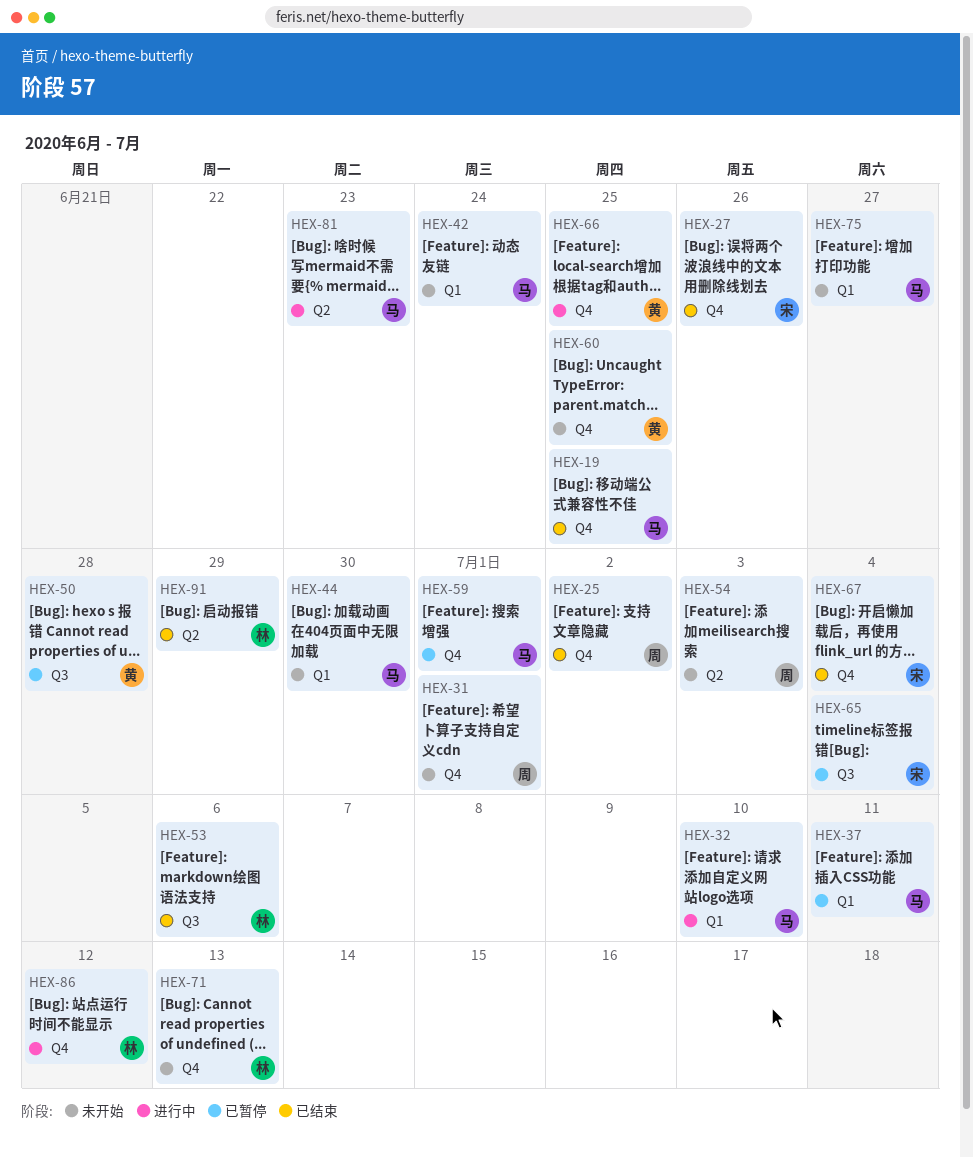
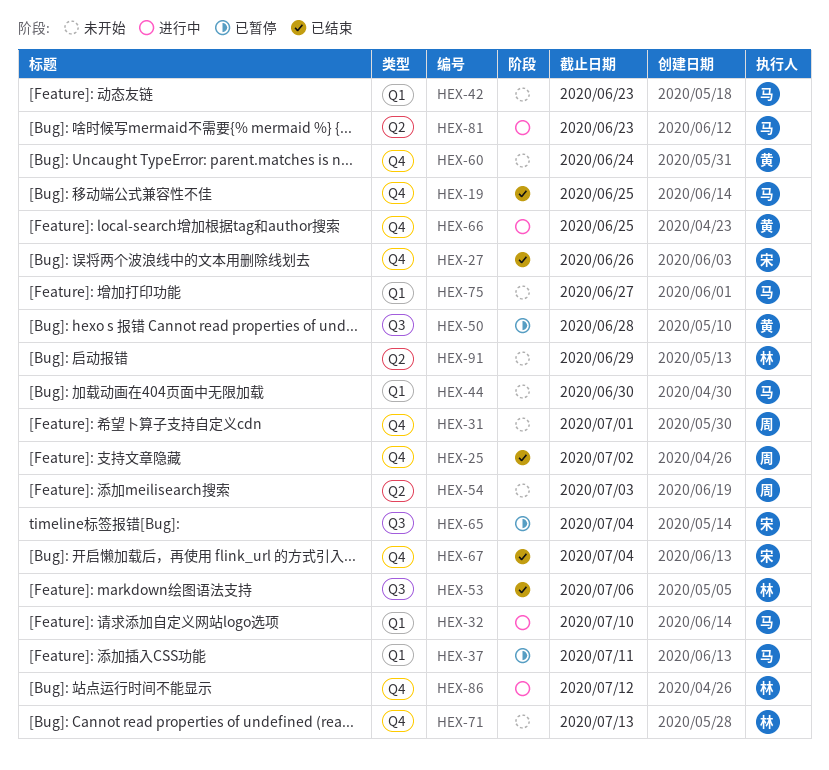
HEX-42, due: Jun 24 -> Jun 23
HEX-59: present -> none
HEX-60, due: Jun 25 -> Jun 24
HEX-91, status: 已结束 -> 未开始

